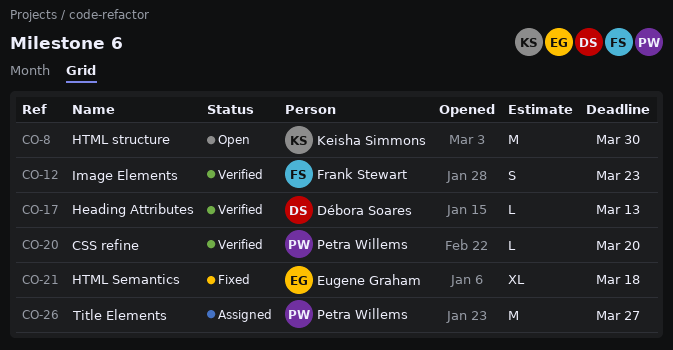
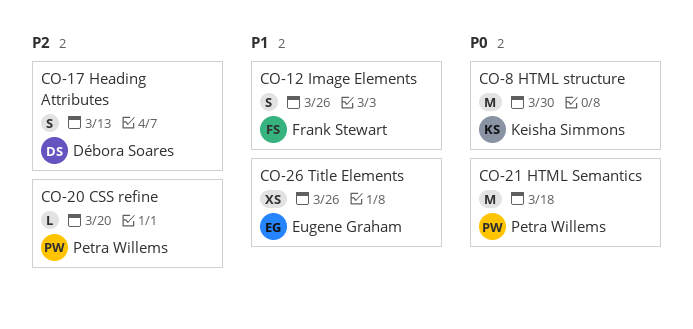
CO-12, due: Mar 23 -> Mar 26
CO-17, estimate: L -> S
CO-21, owner: Eugene Graham -> Petra Willems
CO-21, estimate: XL -> M
CO-26, owner: Petra Willems -> Eugene Graham
CO-26, estimate: M -> XS
CO-26, due: Mar 27 -> Mar 26

